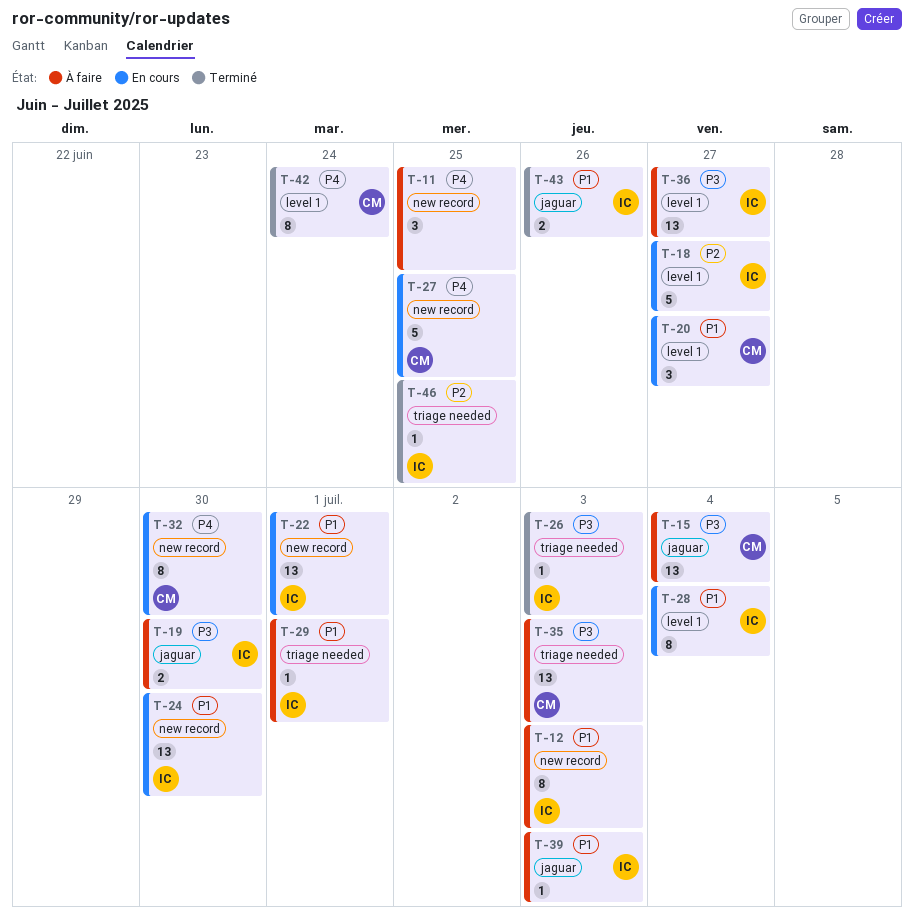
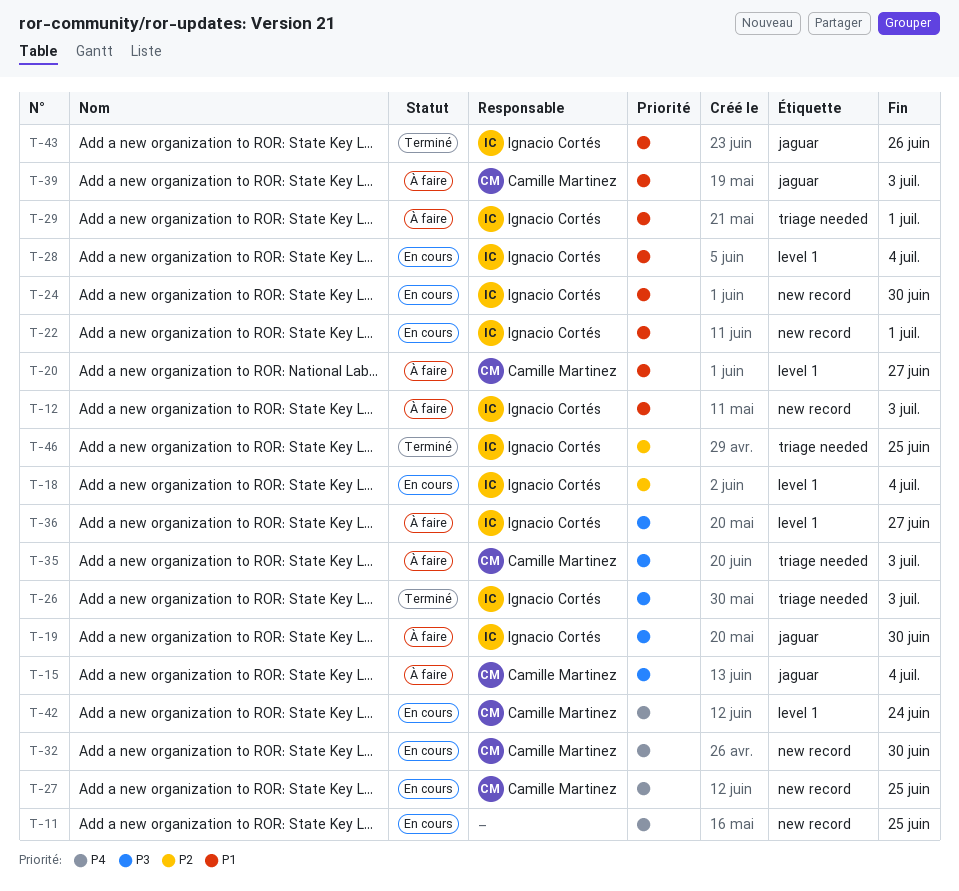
T-11, status: À faire -> En cours
T-18, due: Jun 27 -> Jul 4
T-20, status: En cours -> À faire
T-39, owner: Ignacio Cortés -> Camille Martinez
T-42, status: Terminé -> En cours

